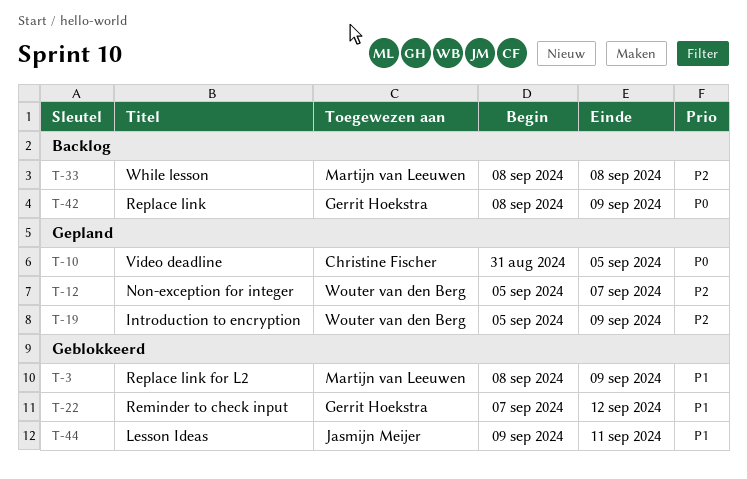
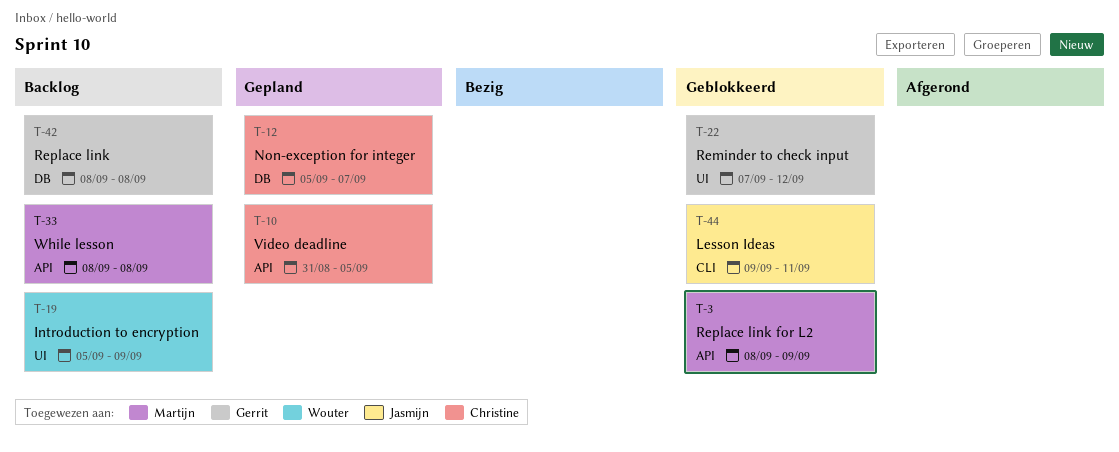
T-12, owner: Wouter van den Berg -> Christine Fischer
T-19, status: Gepland -> Backlog
T-42, due: Sep 9 -> Sep 8

